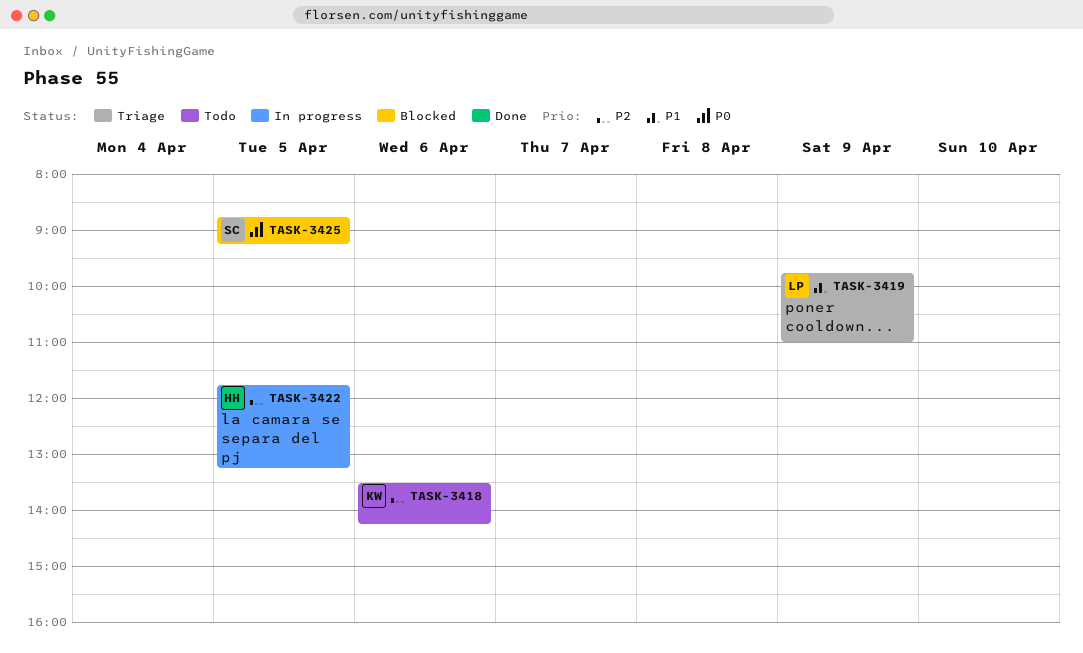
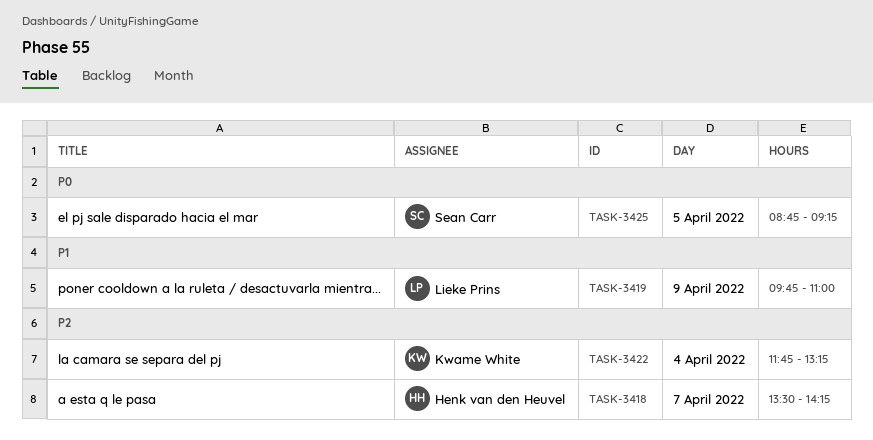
TASK-3418, owner: Kwame White -> Henk van den Heuvel
TASK-3418, day: Apr 6 -> Apr 7
TASK-3422, owner: Henk van den Heuvel -> Kwame White
TASK-3422, day: Apr 5 -> Apr 4

